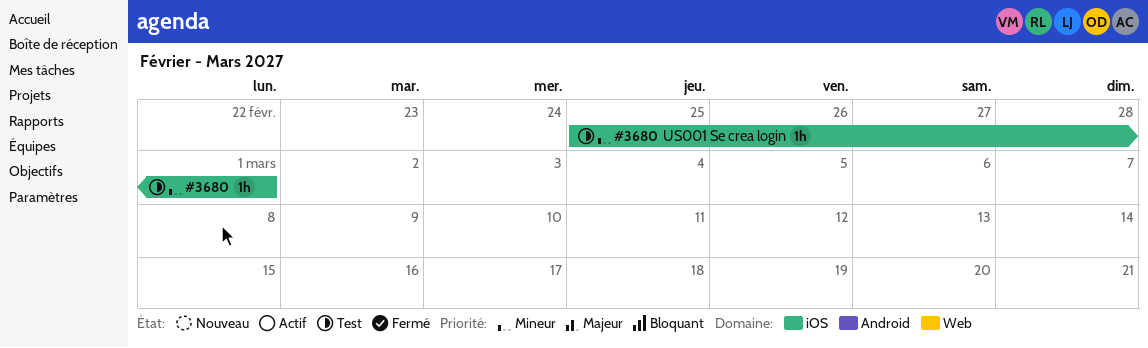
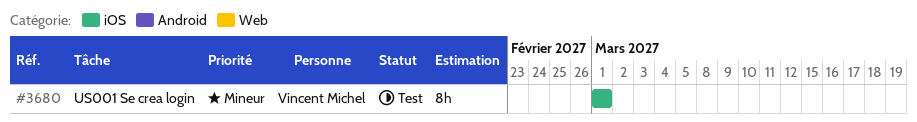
#3680, estimate: 1h -> 8h
#3680, start: Feb 25 -> Mar 1

